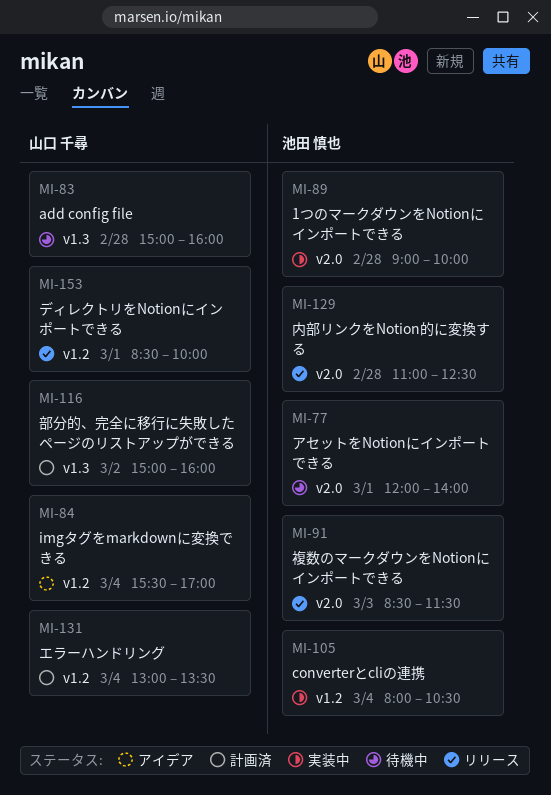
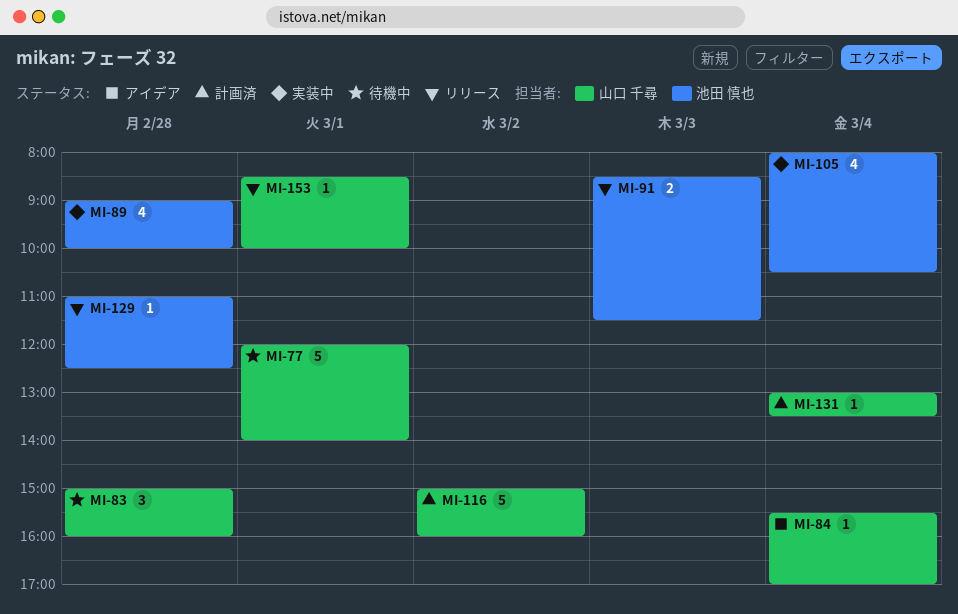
MI-77, owner: 池田 慎也 -> 山口 千尋

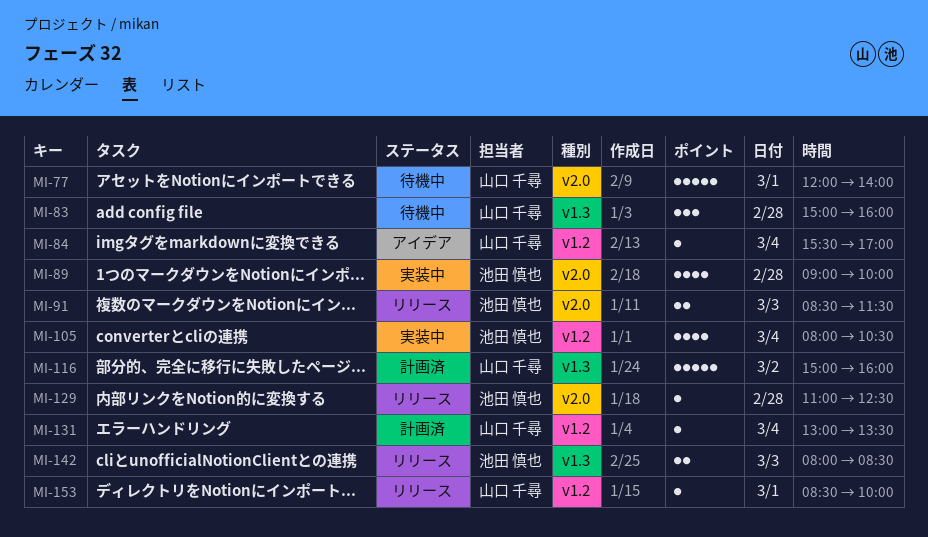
MI-142: none -> present

